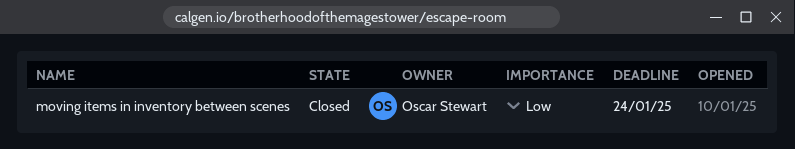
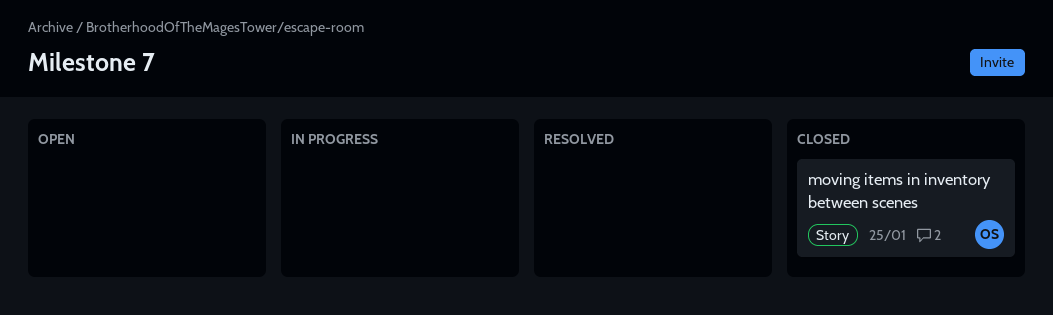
moving items in inventory between scenes, due: Jan 24 -> Jan 25

